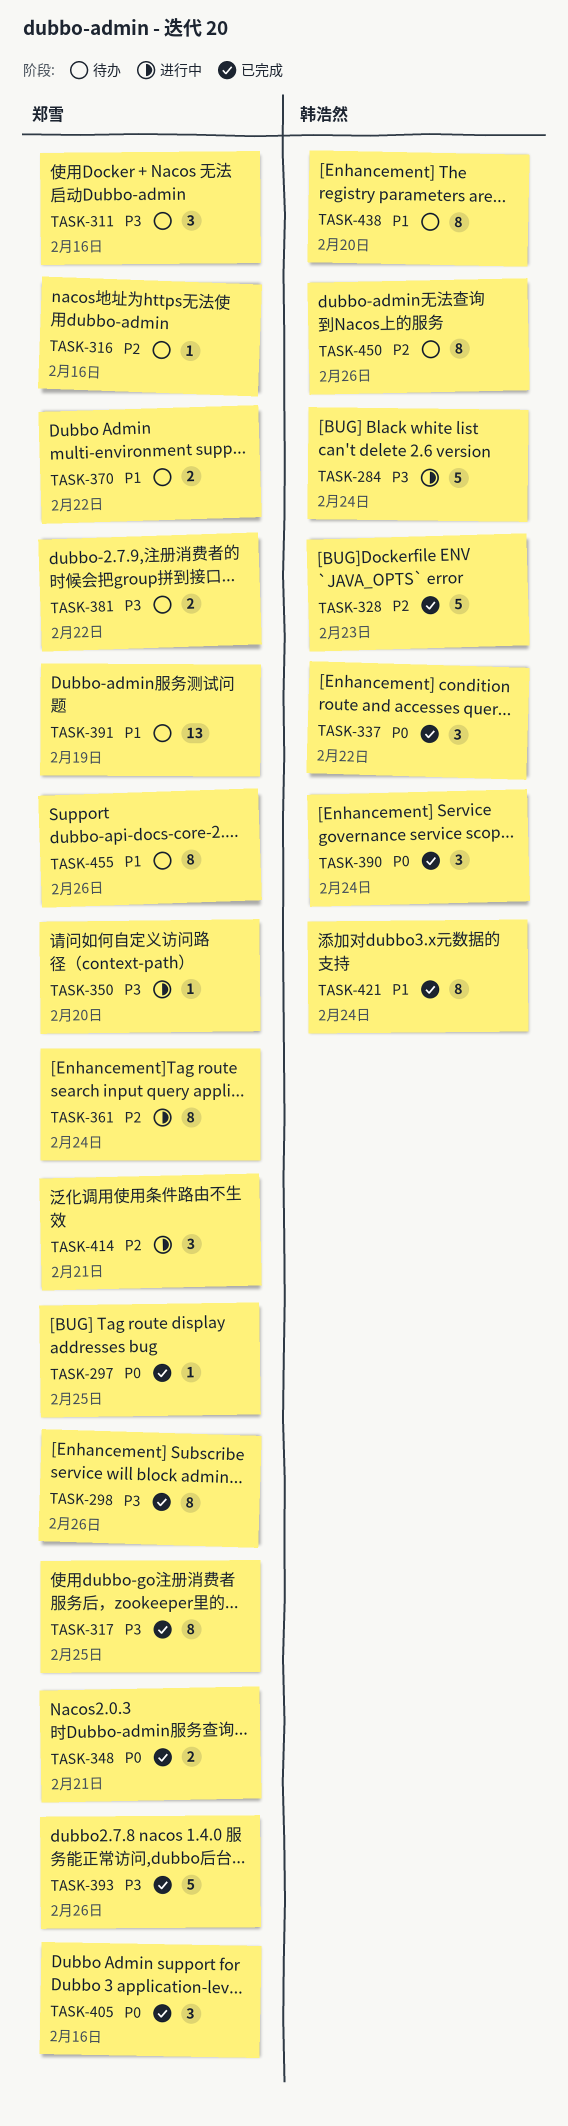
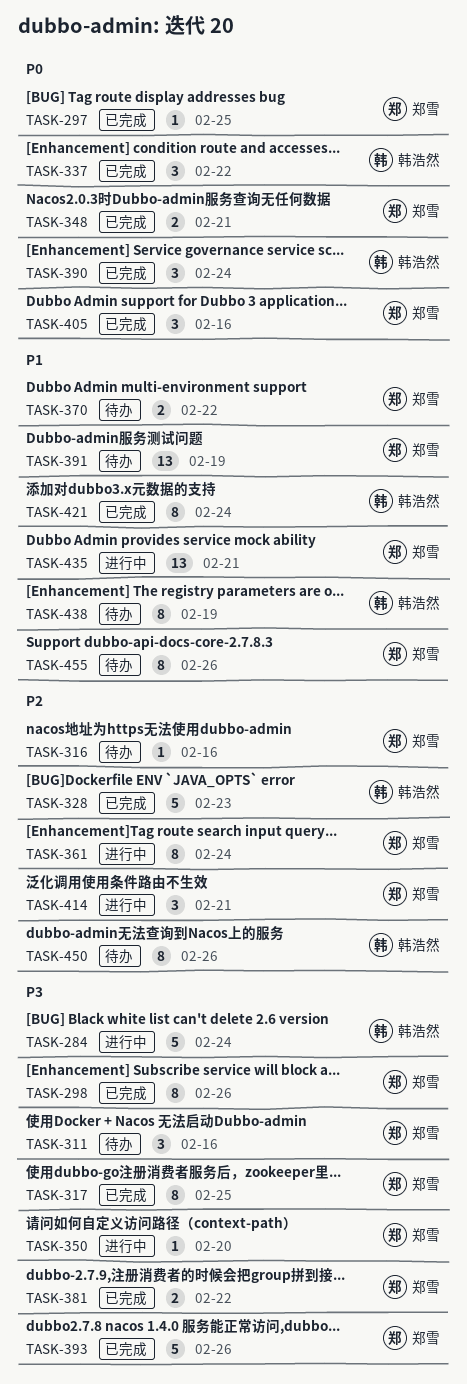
TASK-381, status: 待办 -> 已完成
TASK-435: none -> present
TASK-438, due: Feb 20 -> Feb 19

